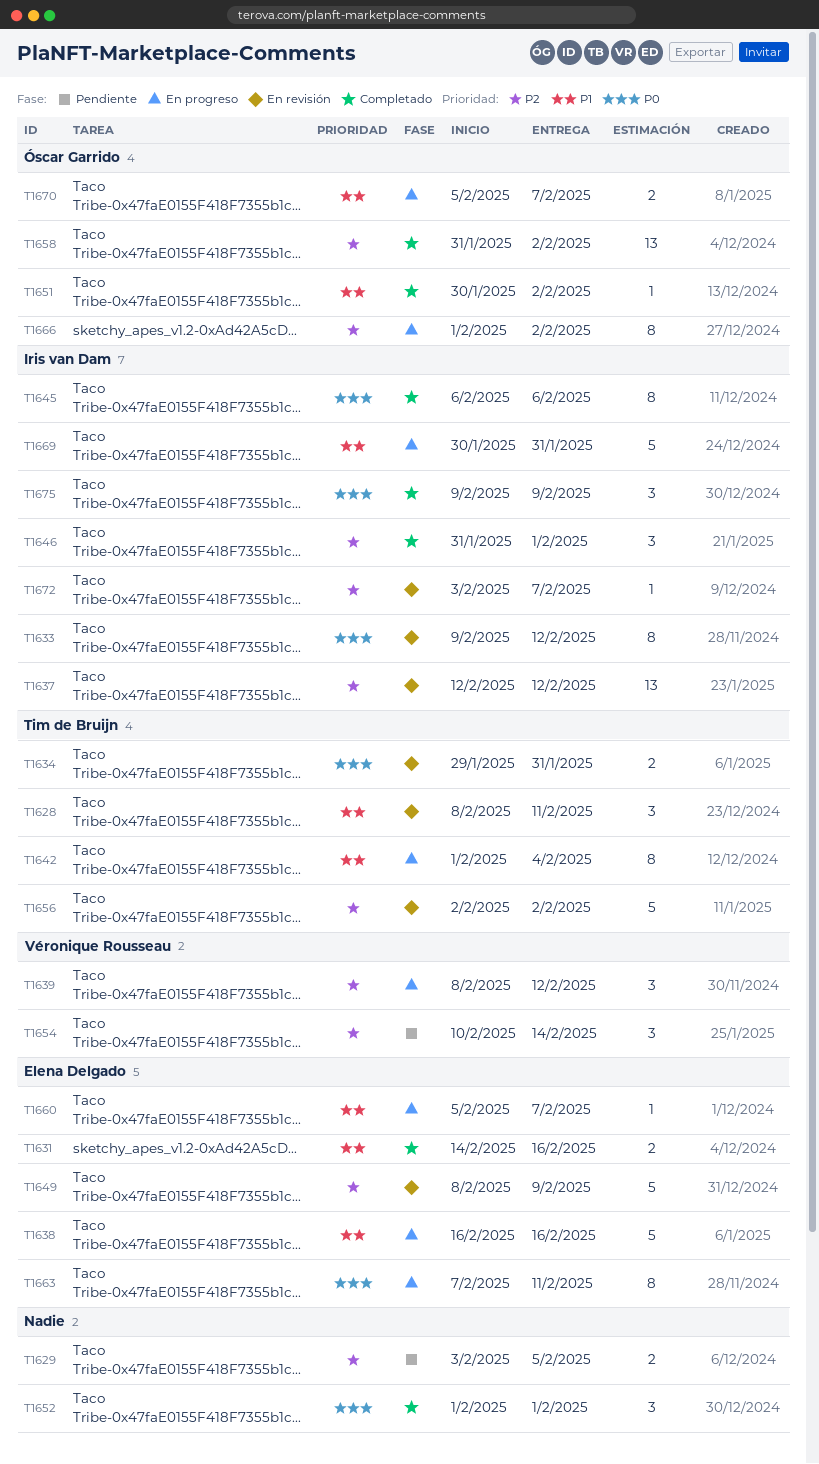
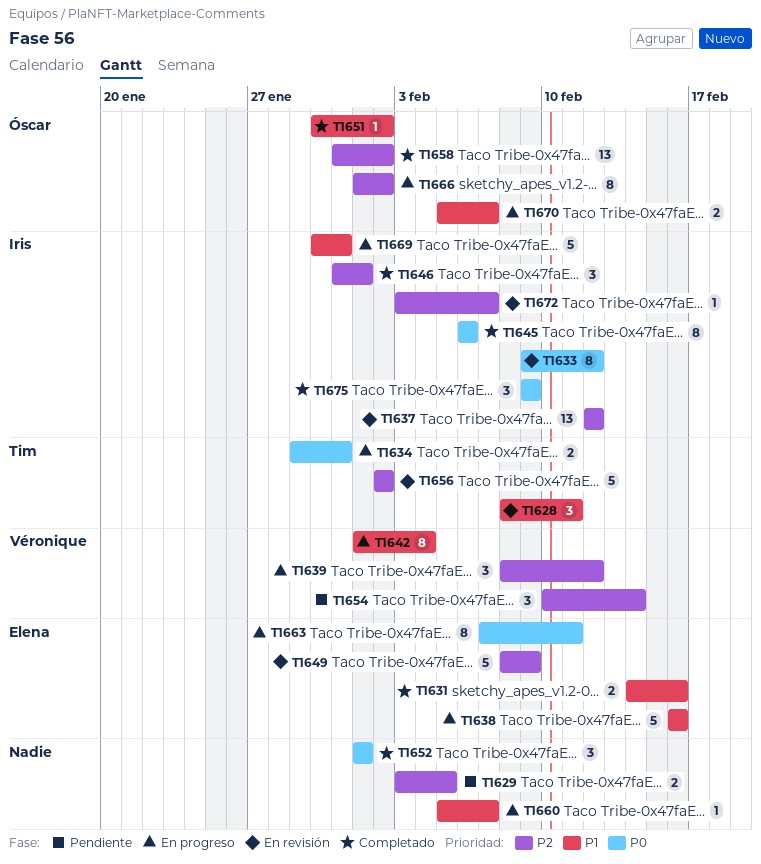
T1634, status: En revisión -> En progreso
T1642, owner: Tim de Bruijn -> Véronique Rousseau
T1660, owner: Elena Delgado -> none

